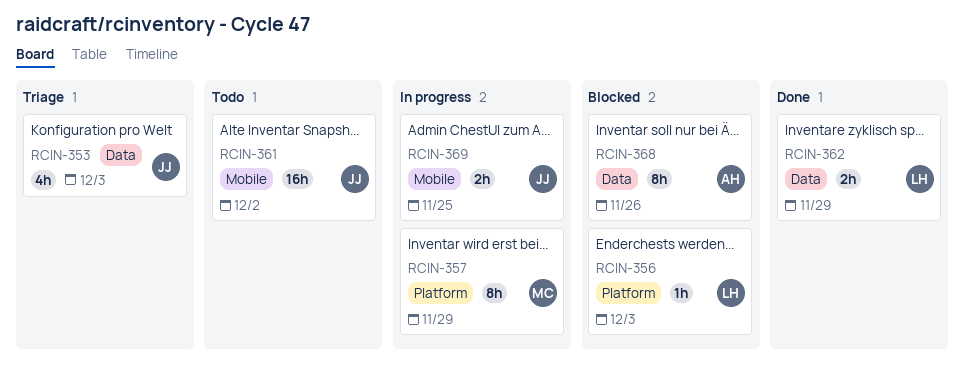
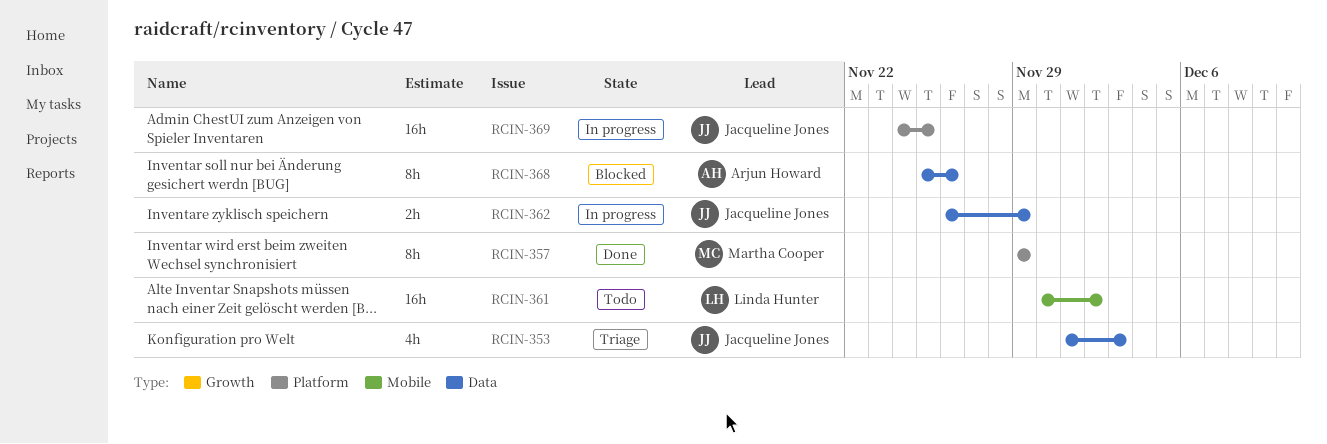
RCIN-356: present -> none
RCIN-357, status: In progress -> Done
RCIN-361, owner: Jacqueline Jones -> Linda Hunter
RCIN-362, status: Done -> In progress
RCIN-362, owner: Linda Hunter -> Jacqueline Jones
RCIN-369, label: Mobile -> Platform
RCIN-369, estimate: 2h -> 16h

